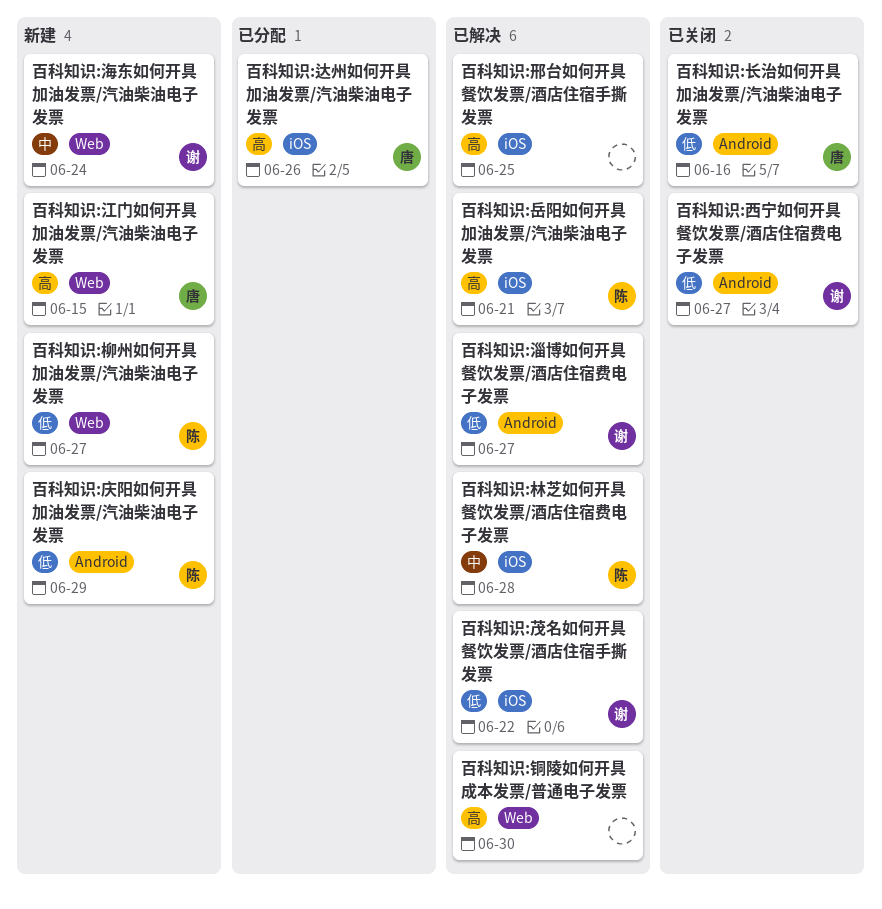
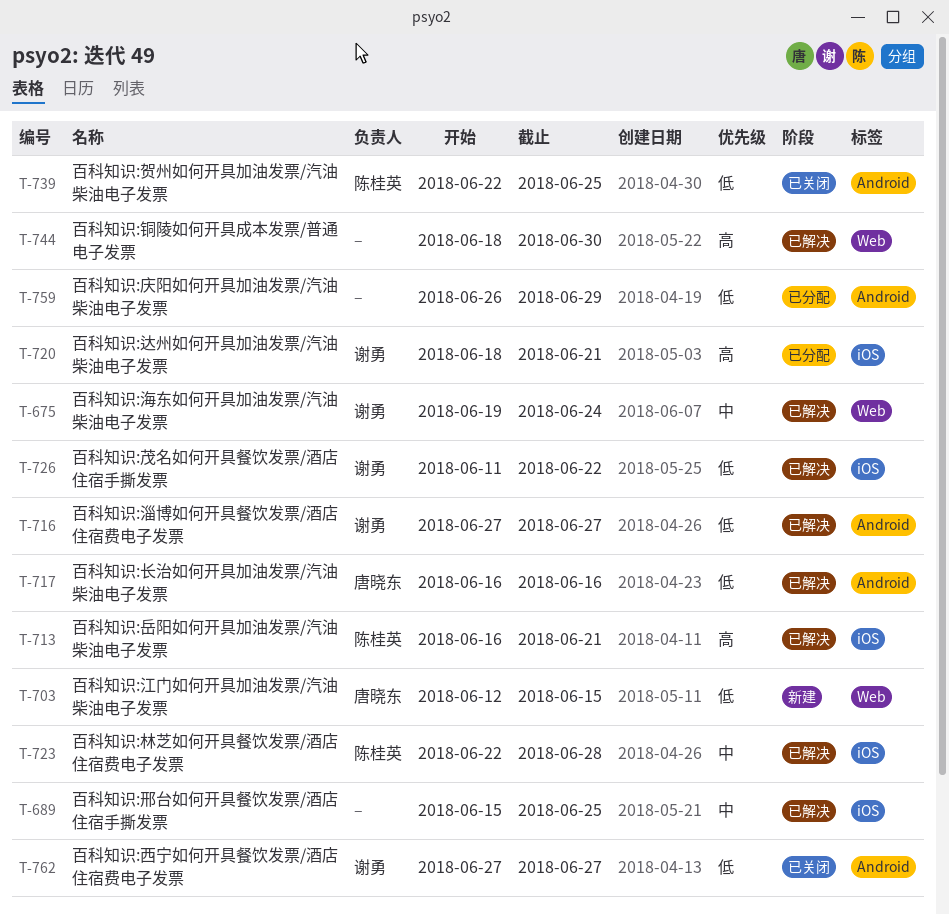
百科知识:庆阳如何开具加油发票/汽油柴油电子发票, status: 新建 -> 已分配
百科知识:庆阳如何开具加油发票/汽油柴油电子发票, owner: 陈桂英 -> none
百科知识:柳州如何开具加油发票/汽油柴油电子发票: present -> none
百科知识:江门如何开具加油发票/汽油柴油电子发票, priority: 高 -> 低
百科知识:海东如何开具加油发票/汽油柴油电子发票, status: 新建 -> 已解决
百科知识:贺州如何开具加油发票/汽油柴油电子发票: none -> present
百科知识:达州如何开具加油发票/汽油柴油电子发票, owner: 唐晓东 -> 谢勇
百科知识:达州如何开具加油发票/汽油柴油电子发票, due: Jun 26 -> Jun 21
百科知识:邢台如何开具餐饮发票/酒店住宿手撕发票, priority: 高 -> 中
百科知识:长治如何开具加油发票/汽油柴油电子发票, status: 已关闭 -> 已解决

